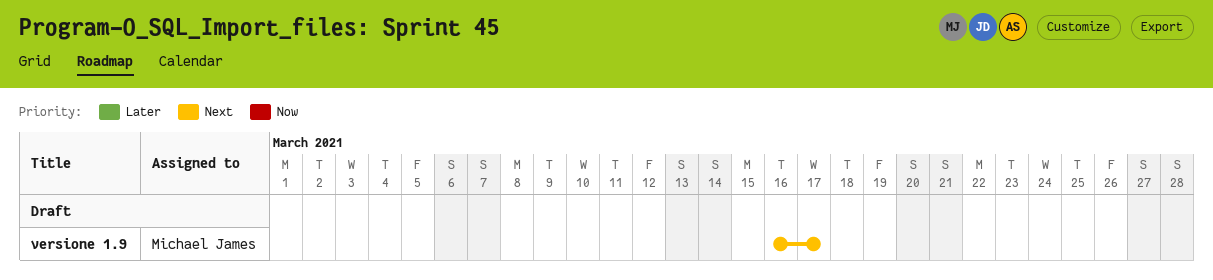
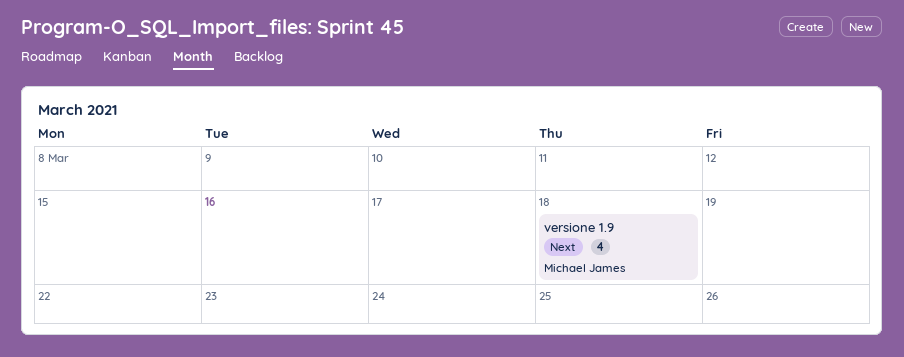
versione 1.9, due: Mar 17 -> Mar 18

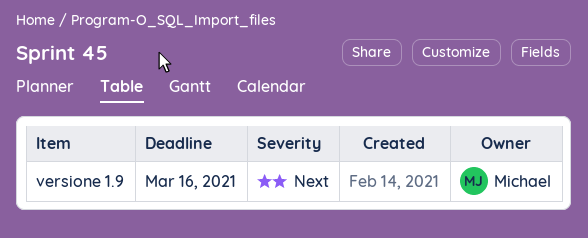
versione 1.9, due: Mar 18 -> Mar 16

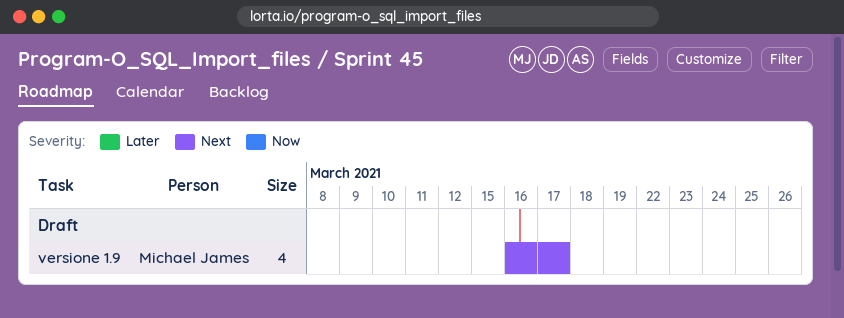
versione 1.9, due: Mar 16 -> Mar 17

